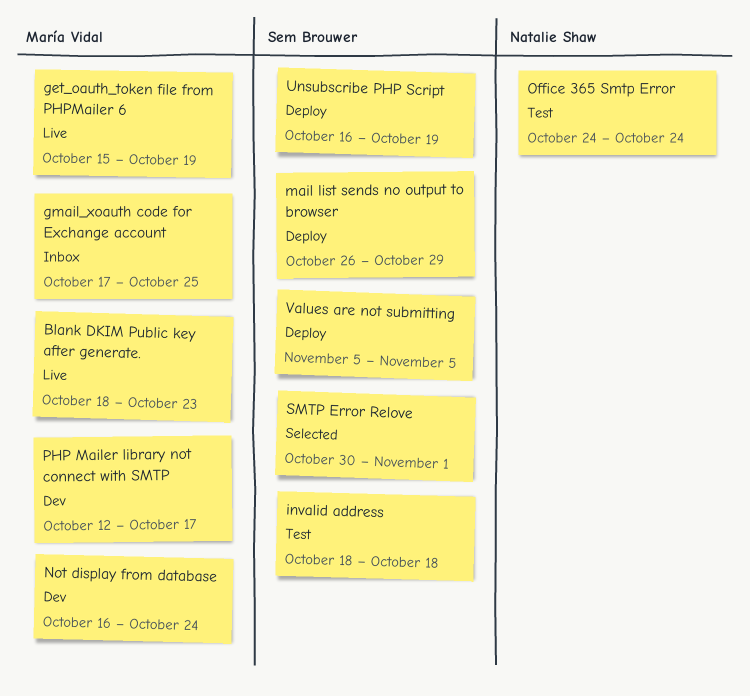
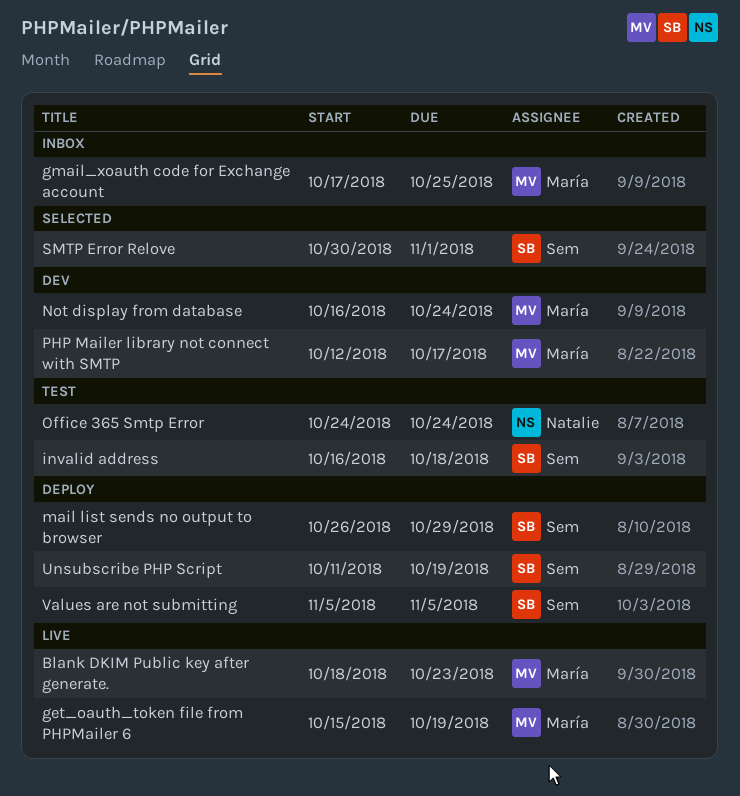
invalid address, start: Oct 18 -> Oct 16
Unsubscribe PHP Script, start: Oct 16 -> Oct 11

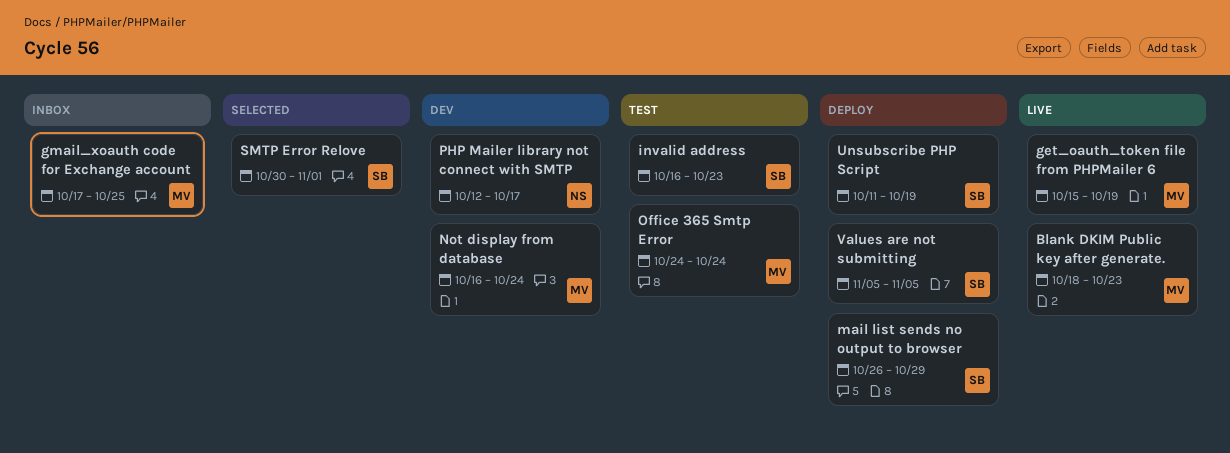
invalid address, due: Oct 18 -> Oct 23
Office 365 Smtp Error, owner: Natalie -> María
PHP Mailer library not connect with SMTP, owner: María -> Natalie

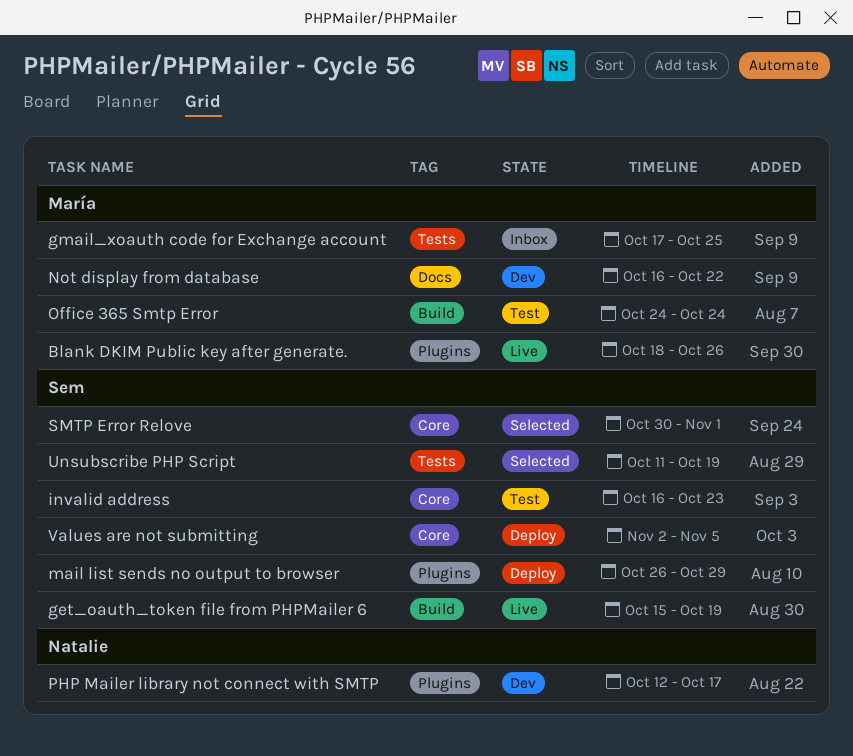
Blank DKIM Public key after generate., due: Oct 23 -> Oct 26
get_oauth_token file from PHPMailer 6, owner: María -> Sem
Not display from database, due: Oct 24 -> Oct 22
Unsubscribe PHP Script, status: Deploy -> Selected
Values are not submitting, start: Nov 5 -> Nov 2

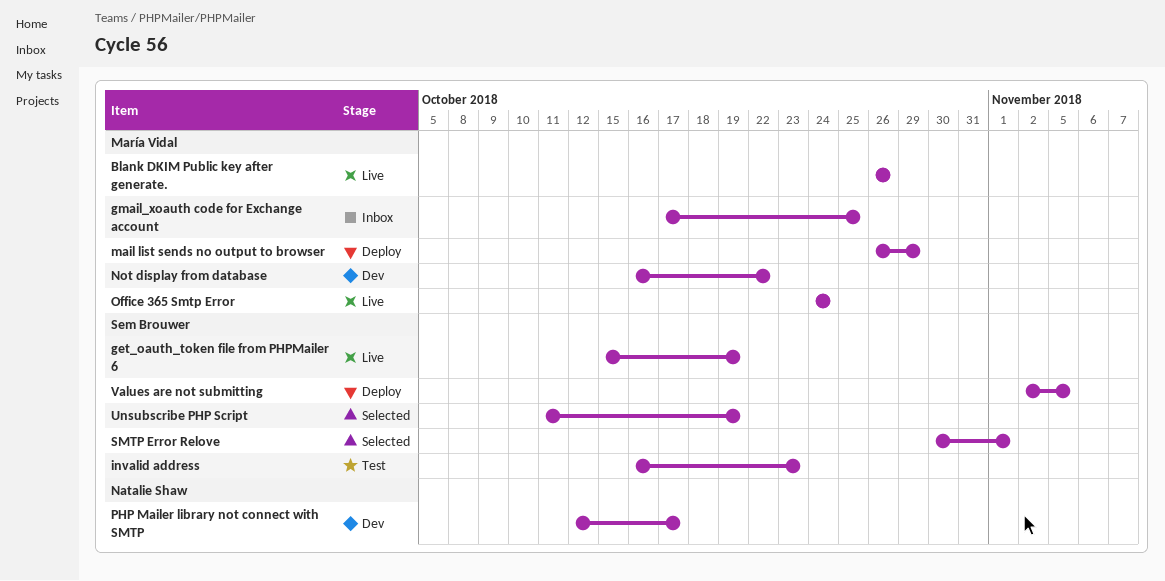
Blank DKIM Public key after generate., start: Oct 18 -> Oct 26
mail list sends no output to browser, owner: Sem Brouwer -> María Vidal
Office 365 Smtp Error, status: Test -> Live

